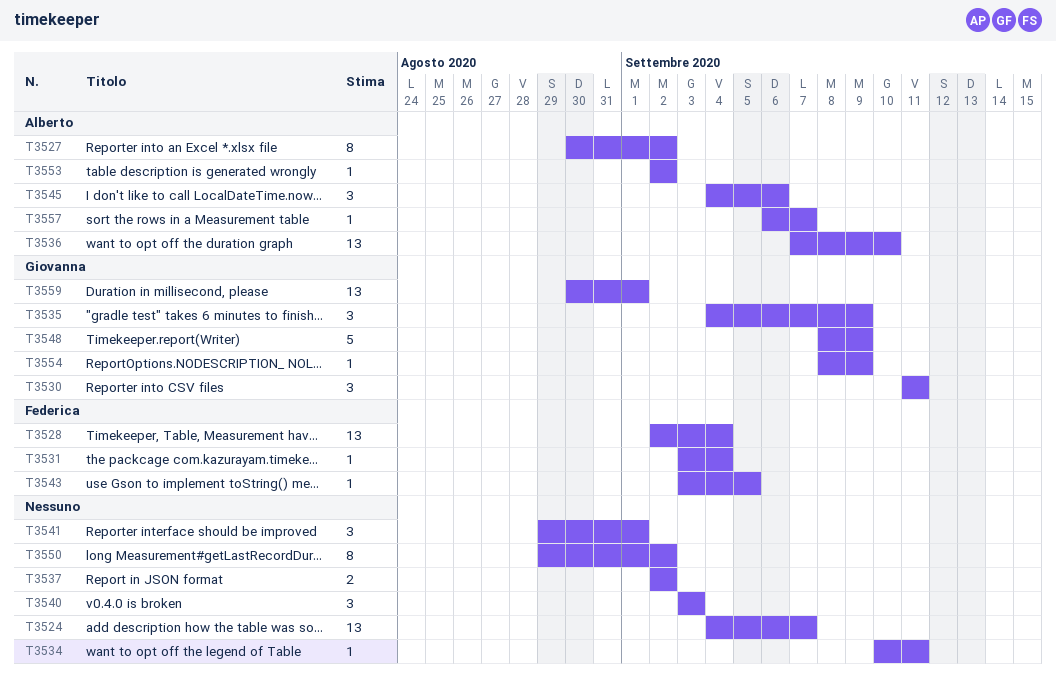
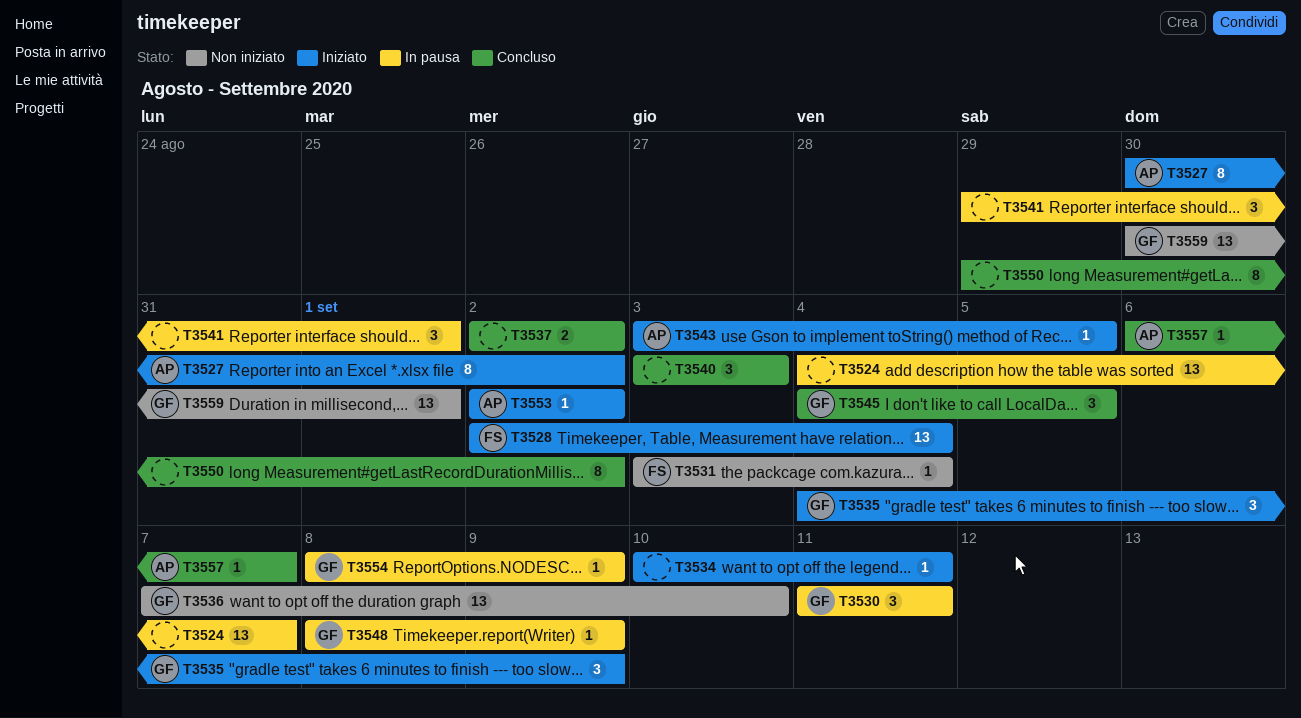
T3536, owner: Alberto -> Giovanna
T3543, owner: Federica -> Alberto
T3545, owner: Alberto -> Giovanna
T3545, due: Sep 6 -> Sep 5
T3548, estimate: 5 -> 1

